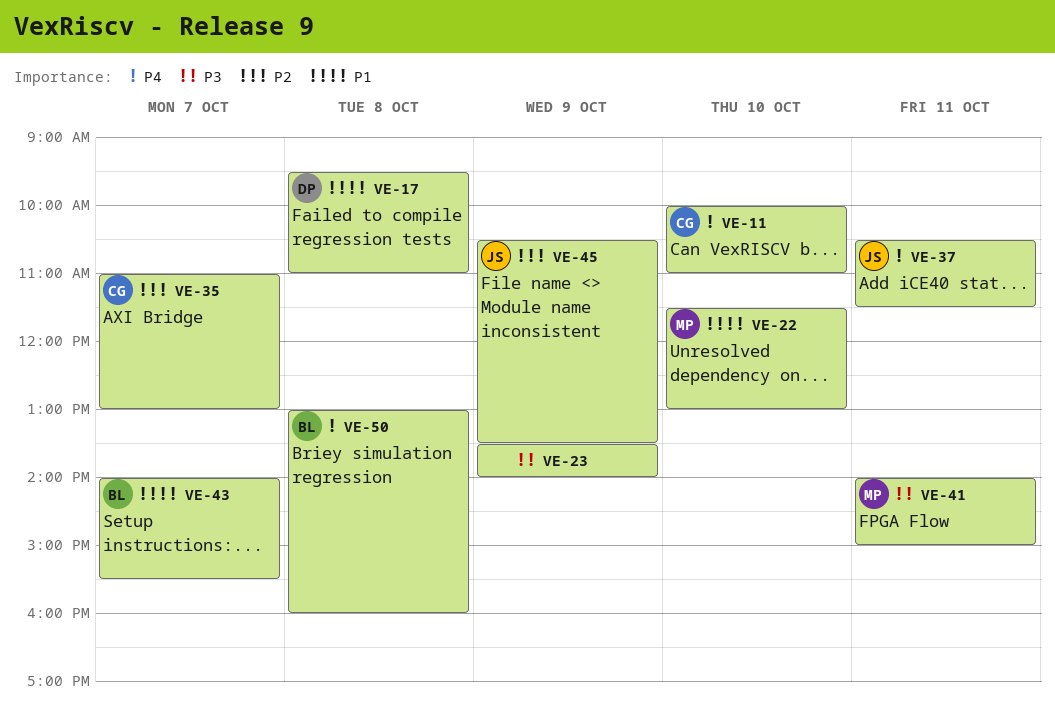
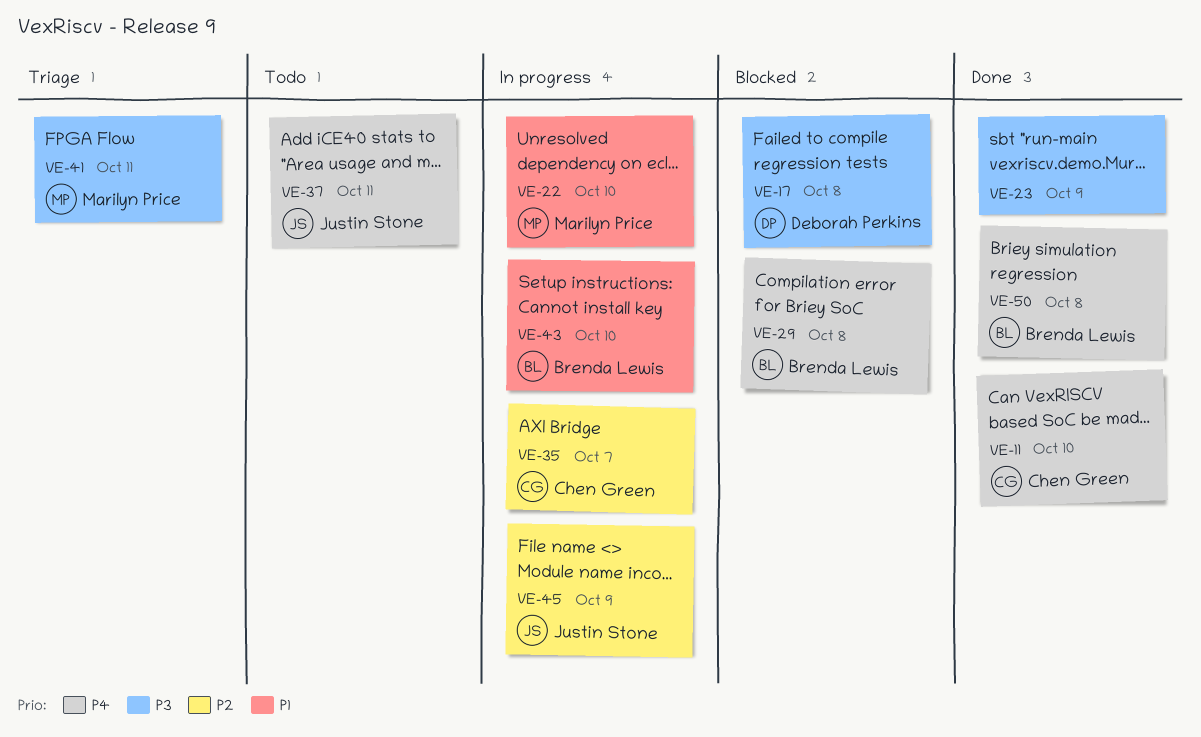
VE-17, priority: P1 -> P3
VE-29: none -> present
VE-43, day: Oct 7 -> Oct 10

